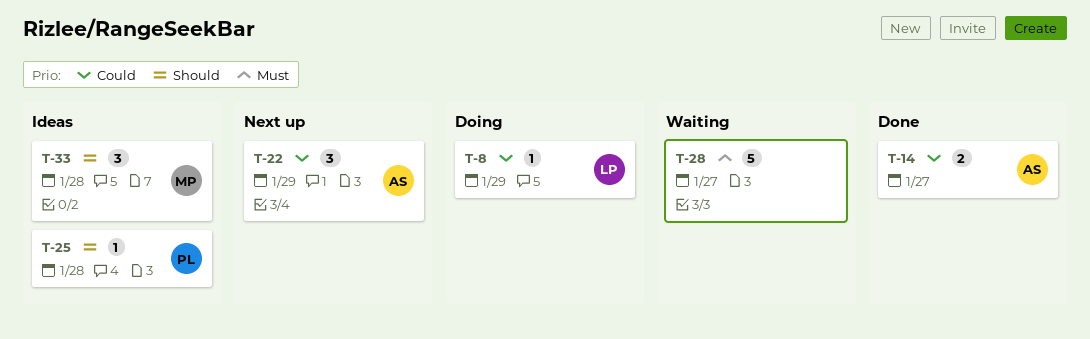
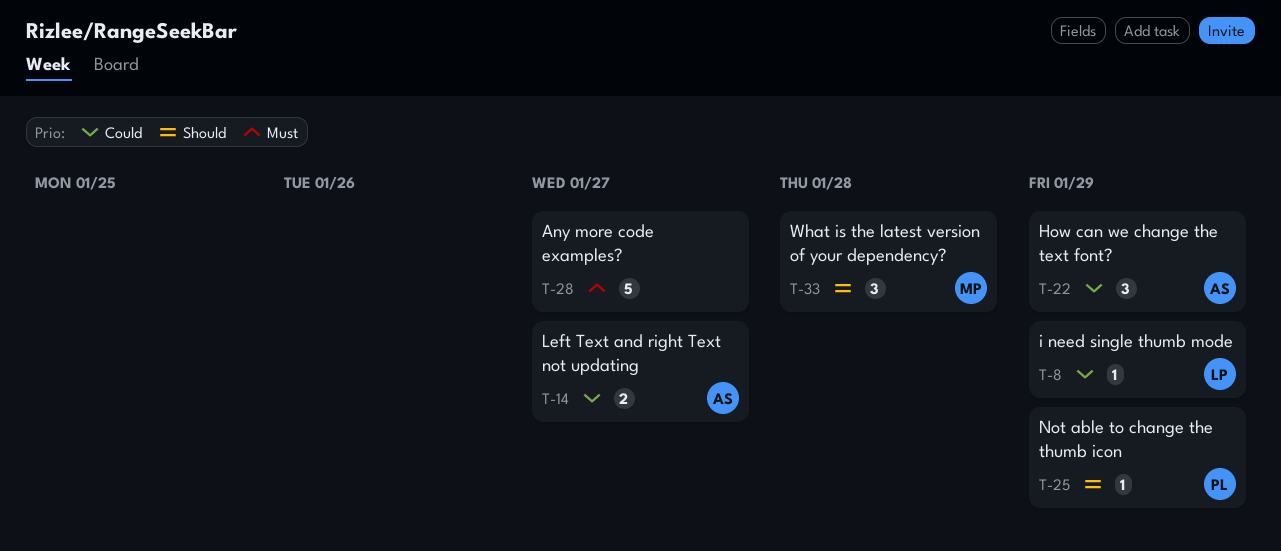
T-25, due: Jan 28 -> Jan 29

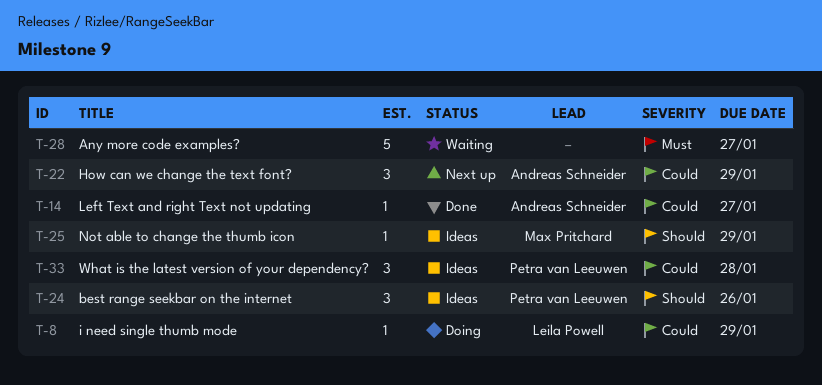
T-14, estimate: 2 -> 1
T-24: none -> present
T-25, owner: Petra van Leeuwen -> Max Pritchard
T-33, owner: Max Pritchard -> Petra van Leeuwen
T-33, priority: Should -> Could

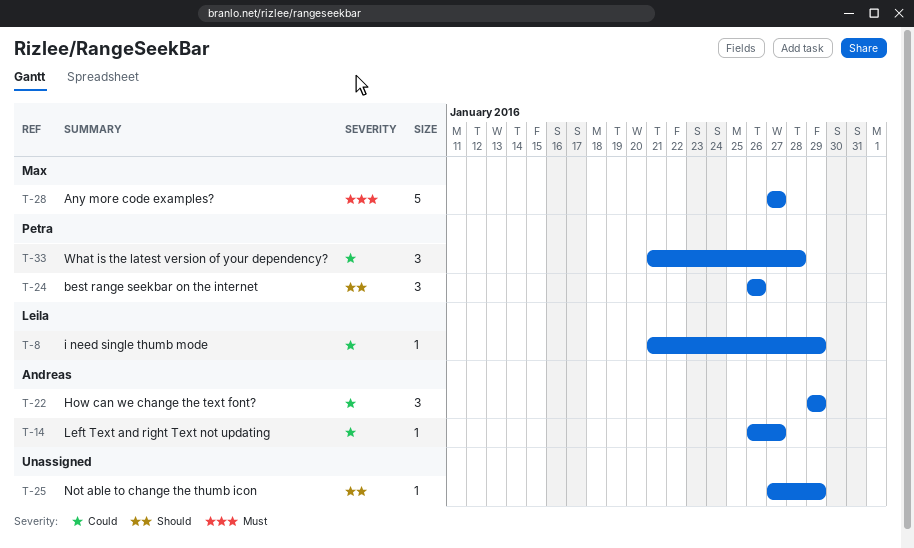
T-25, owner: Max Pritchard -> none
T-28, owner: none -> Max Pritchard

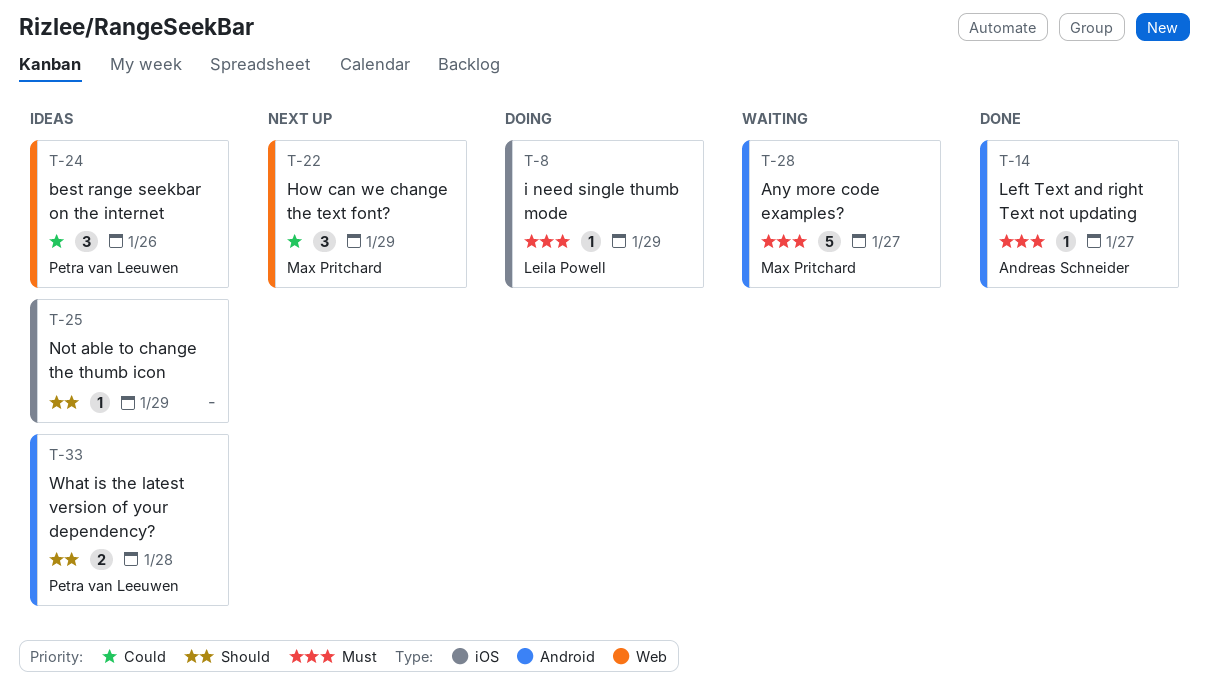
T-8, priority: Could -> Must
T-14, priority: Could -> Must
T-22, owner: Andreas Schneider -> Max Pritchard
T-24, priority: Should -> Could
T-33, priority: Could -> Should
T-33, estimate: 3 -> 2

